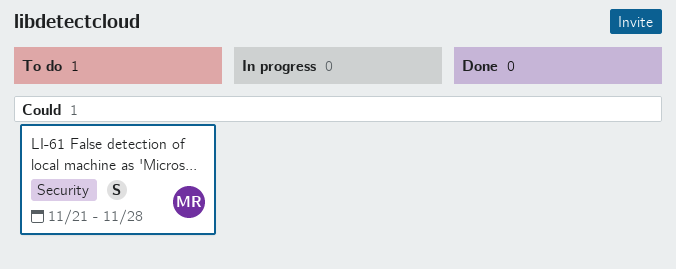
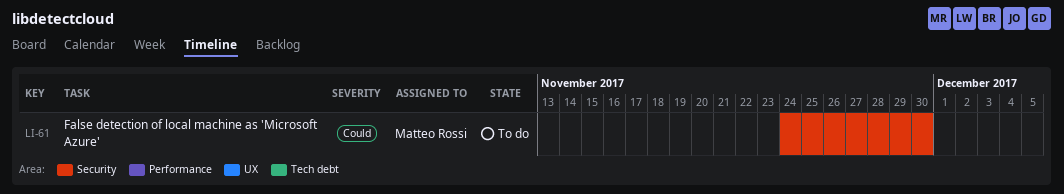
LI-61, start: Nov 21 -> Nov 24
LI-61, due: Nov 28 -> Nov 30

